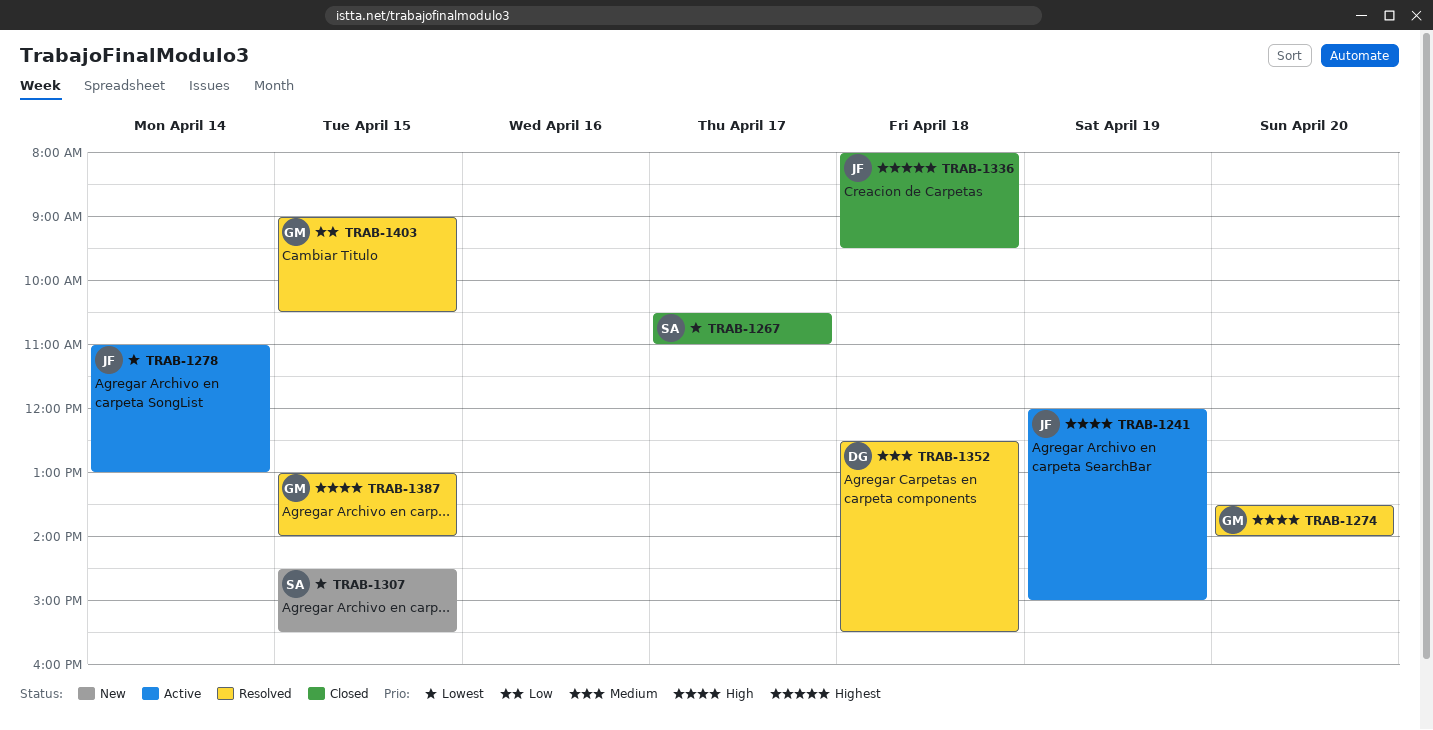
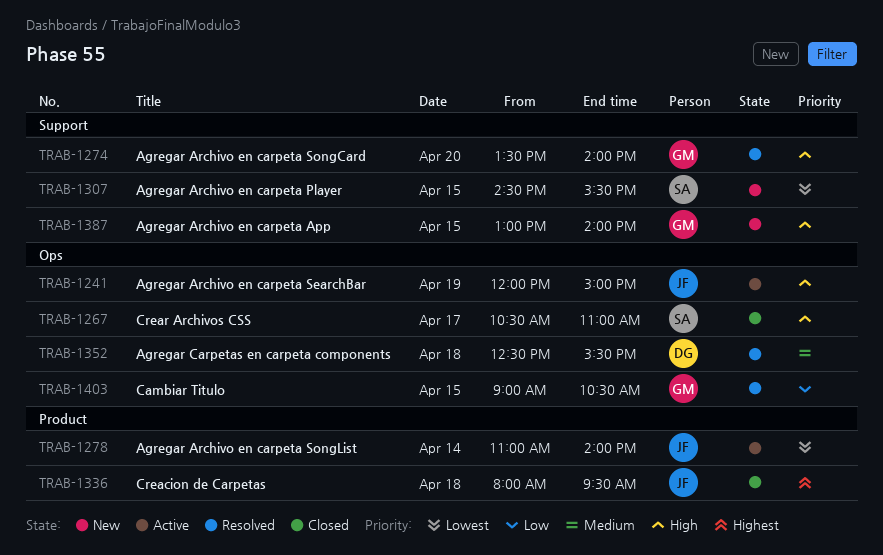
TRAB-1267, priority: Lowest -> High
TRAB-1278, ends: 13:00 -> 14:00
TRAB-1387, status: Resolved -> New

